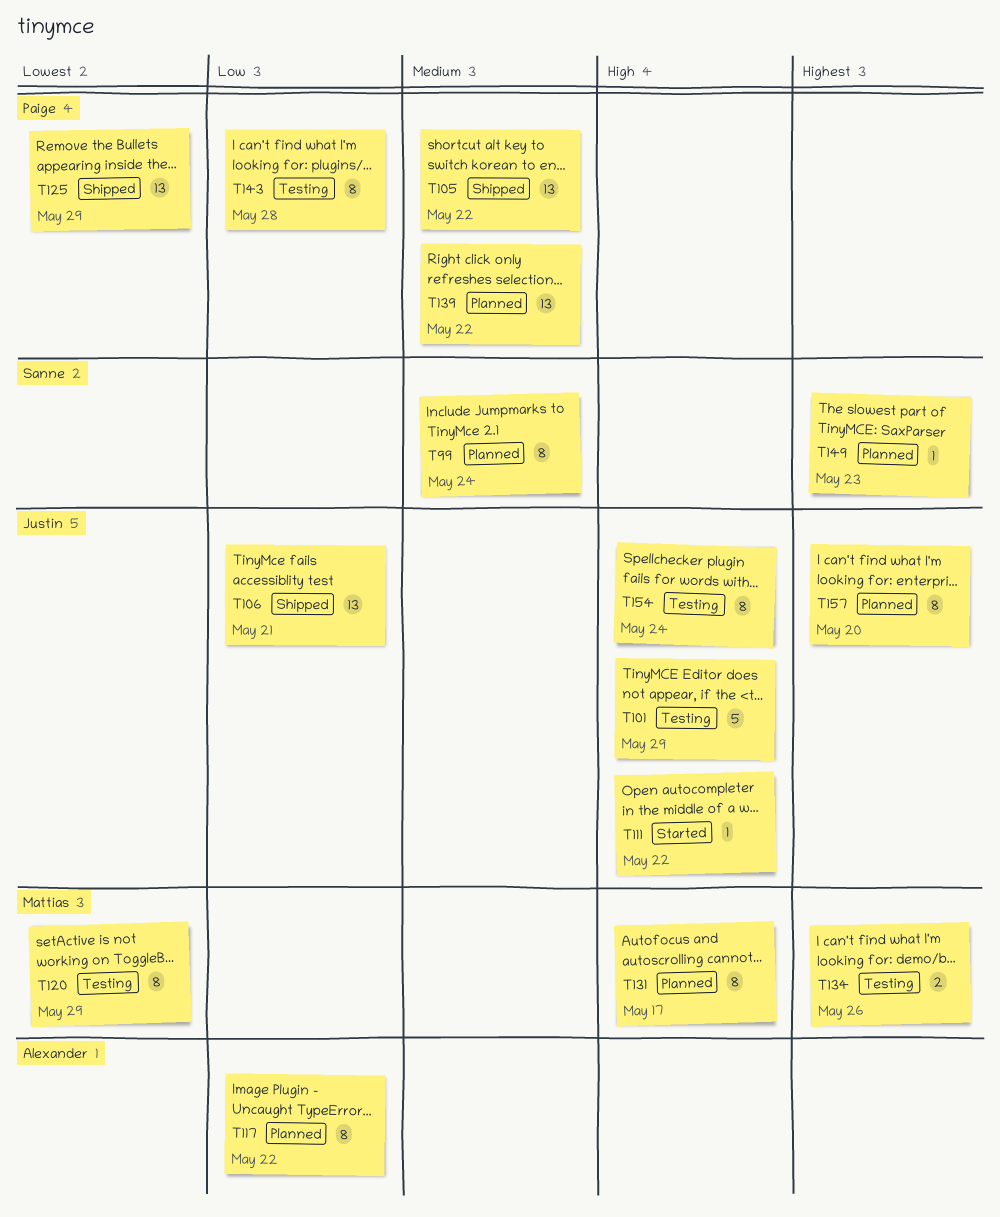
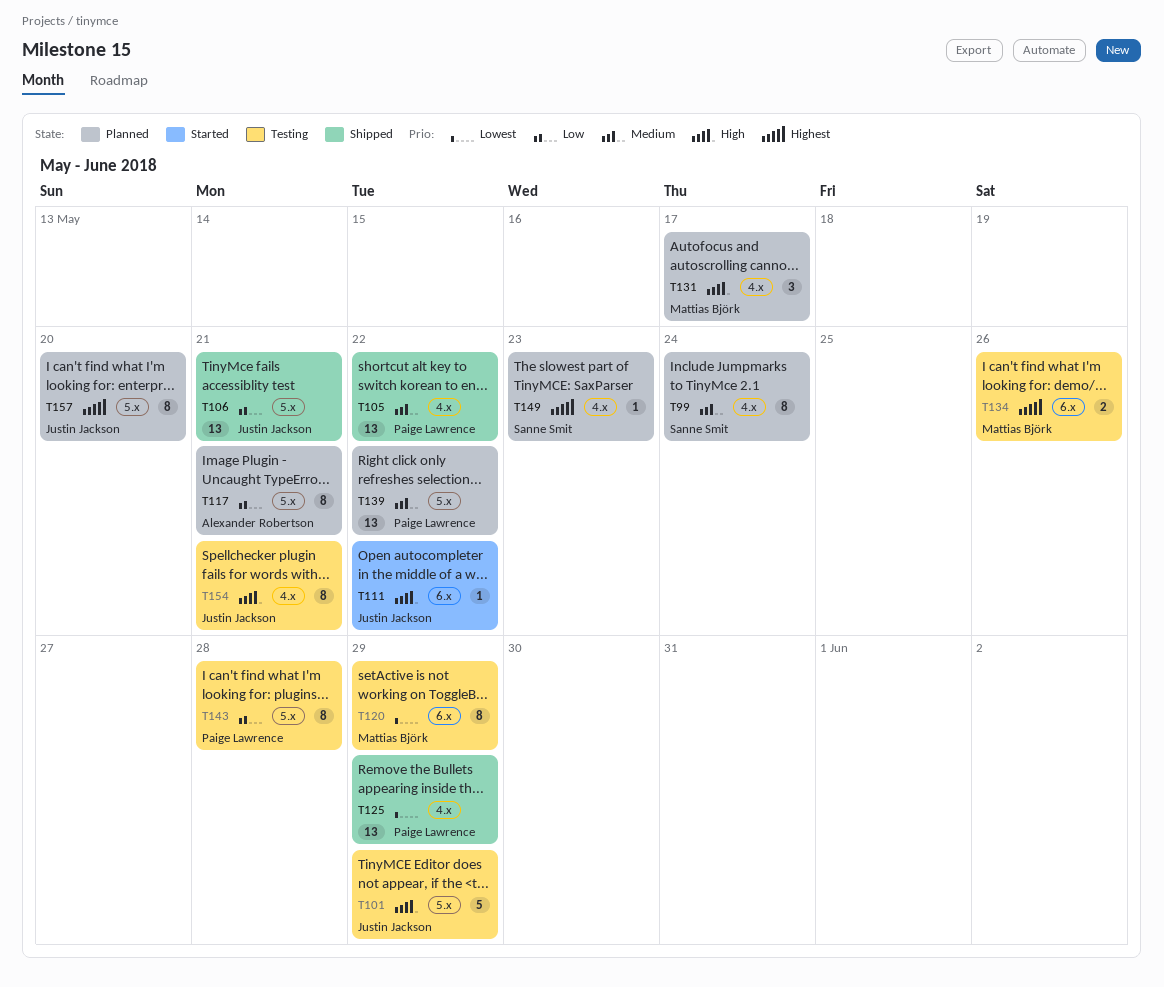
T117, due: May 22 -> May 21
T131, estimate: 8 -> 3
T154, due: May 24 -> May 21

